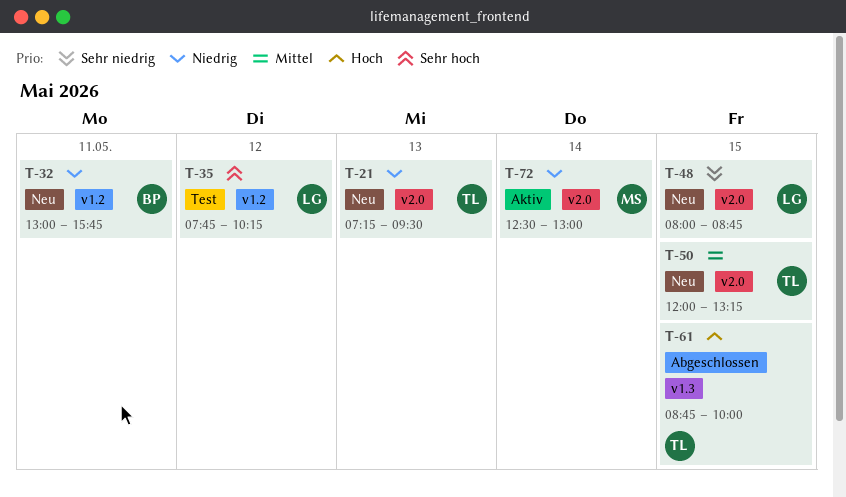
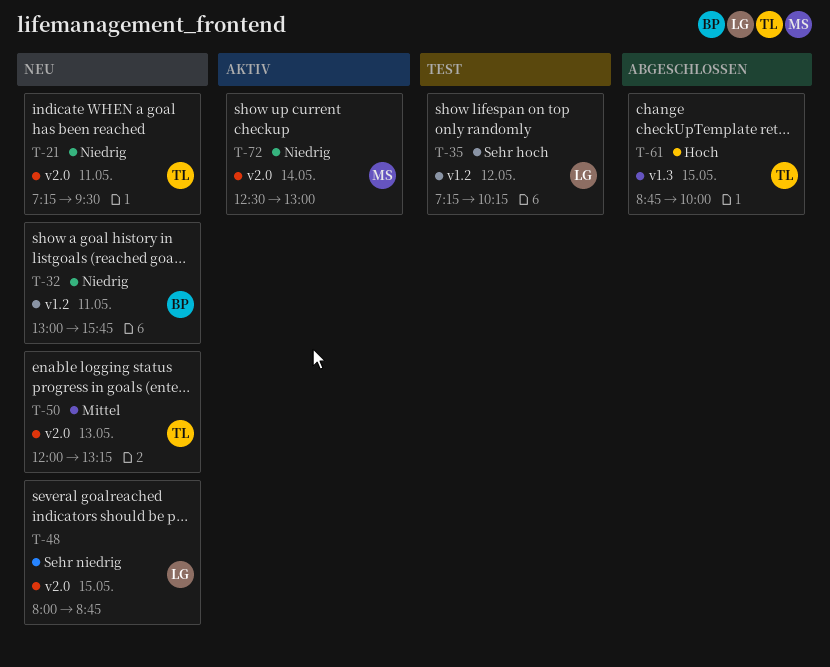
T-21, day: May 13 -> May 11
T-35, begins: 07:45 -> 07:15
T-50, day: May 15 -> May 13

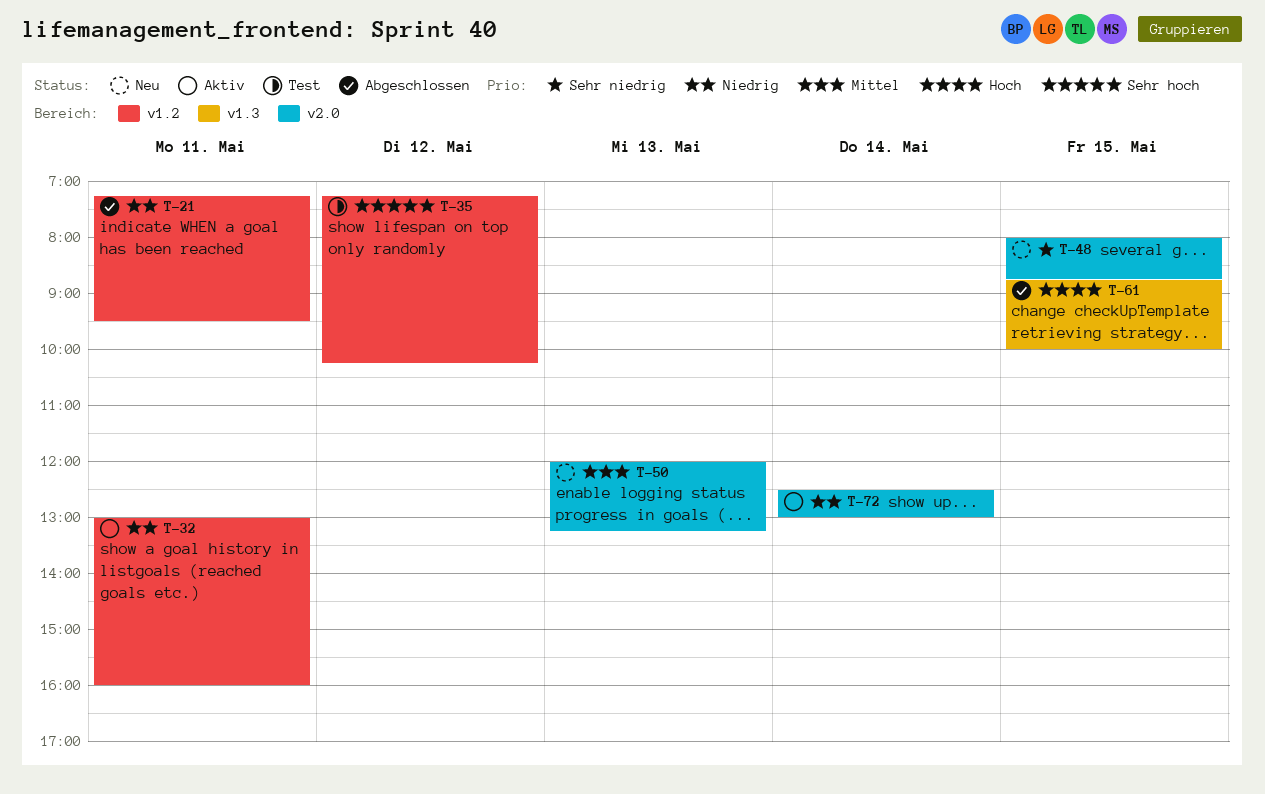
T-21, status: Neu -> Abgeschlossen
T-21, label: v2.0 -> v1.2
T-32, status: Neu -> Aktiv
T-32, ends: 15:45 -> 16:00

